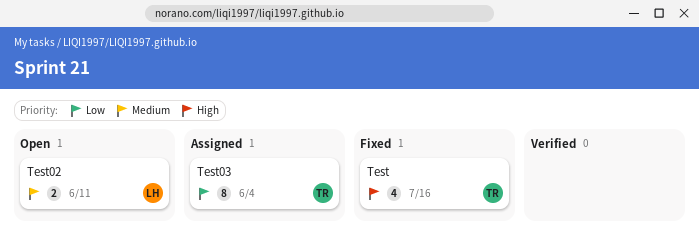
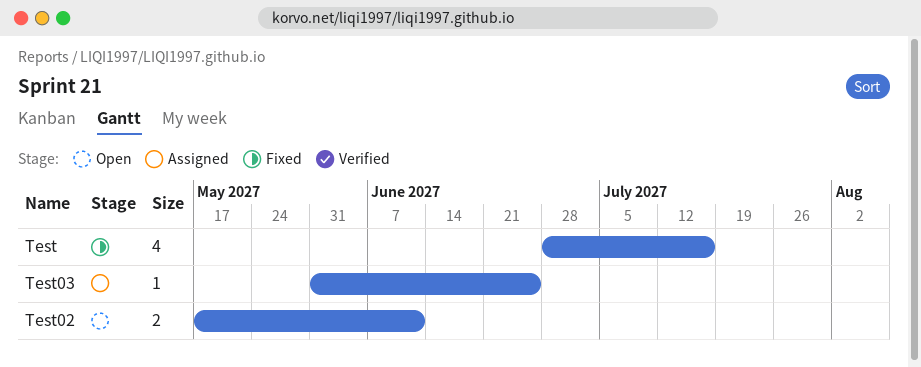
Test03, estimate: 8 -> 1
Test03, due: Jun 4 -> Jun 25

